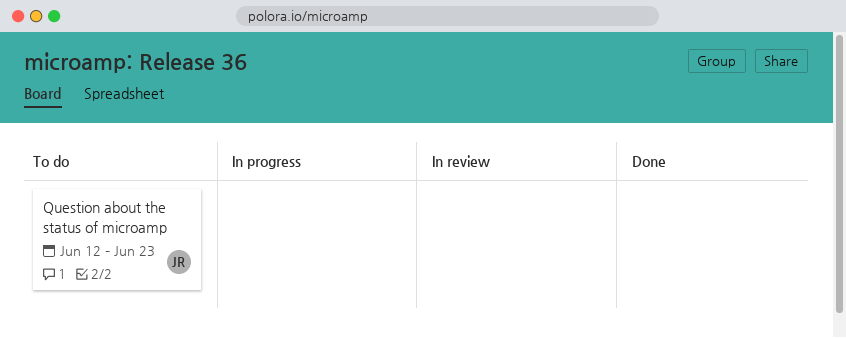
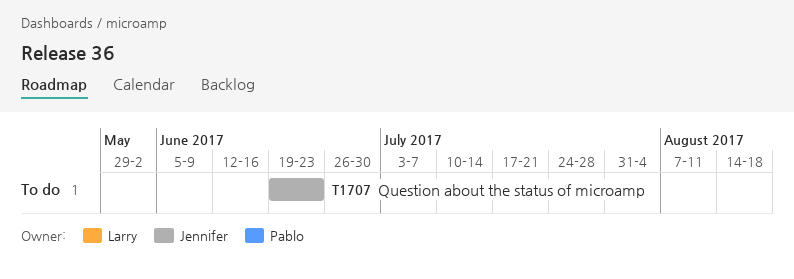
Question about the status of microamp, start: Jun 12 -> Jun 19

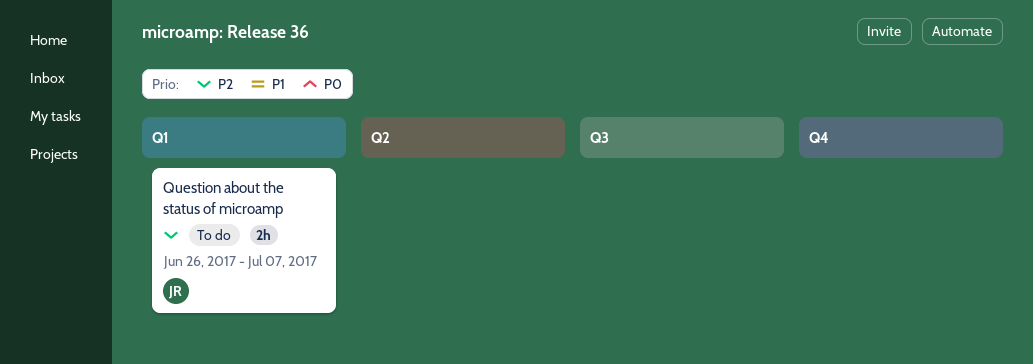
Question about the status of microamp, start: Jun 19 -> Jun 26
Question about the status of microamp, due: Jun 23 -> Jul 7

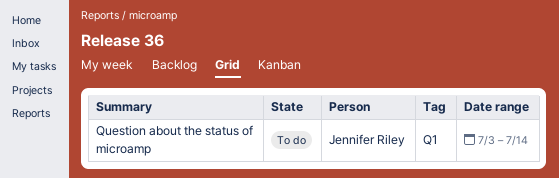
Question about the status of microamp, start: Jun 26 -> Jul 3
Question about the status of microamp, due: Jul 7 -> Jul 14

